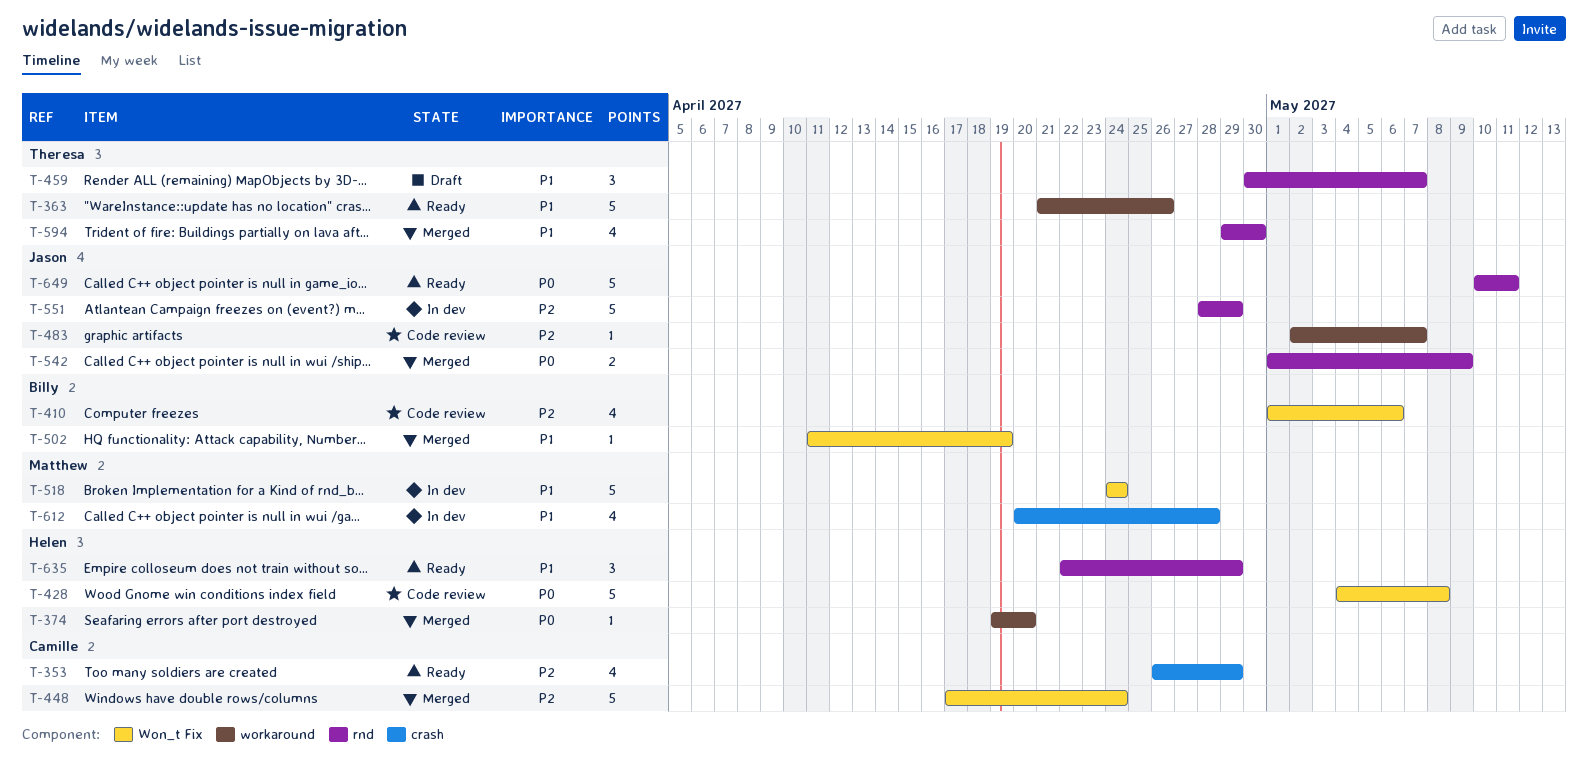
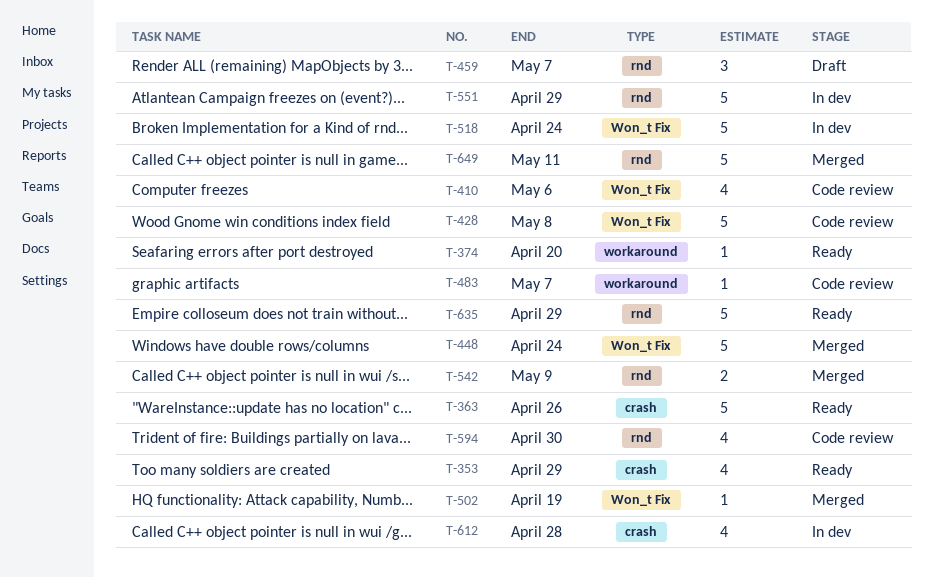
T-363, label: workaround -> crash
T-374, status: Merged -> Ready
T-594, status: Merged -> Code review
T-635, estimate: 3 -> 5
T-649, status: Ready -> Merged

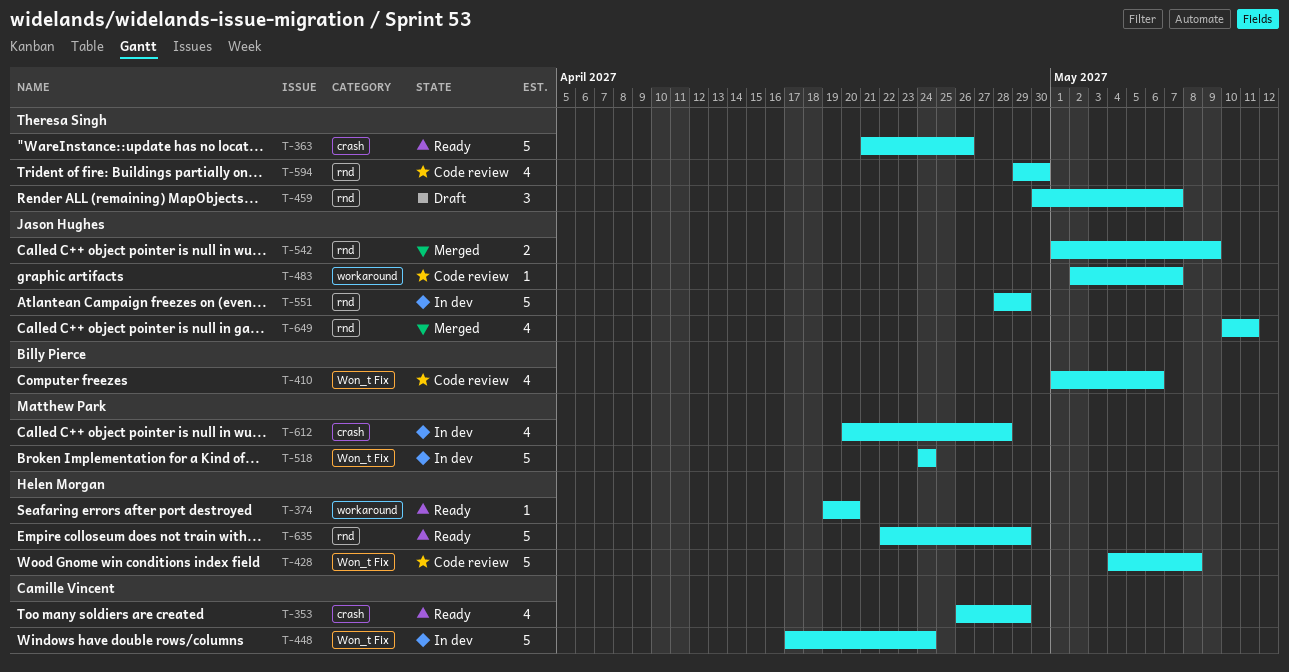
T-448, status: Merged -> In dev
T-502: present -> none
T-649, estimate: 5 -> 4

